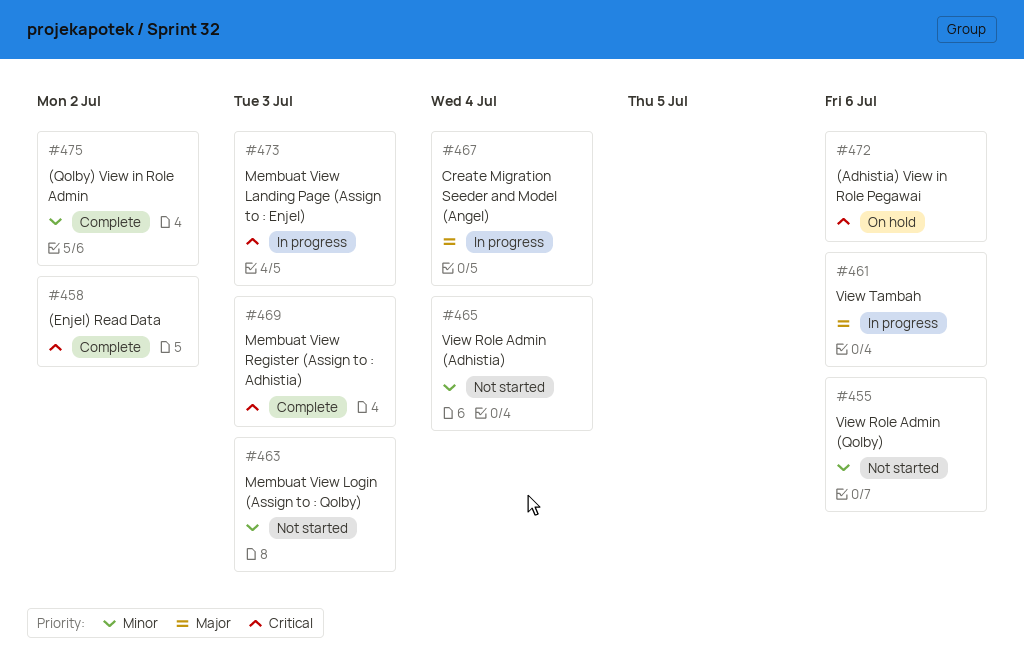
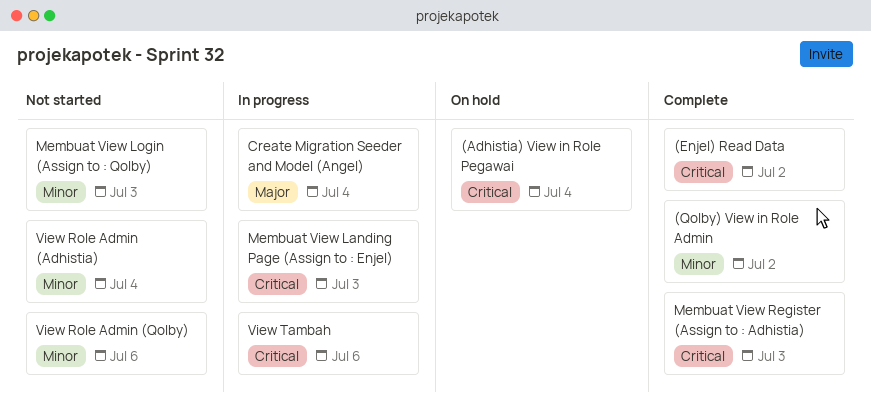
(Adhistia) View in Role Pegawai, due: Jul 6 -> Jul 4
View Tambah, priority: Major -> Critical

